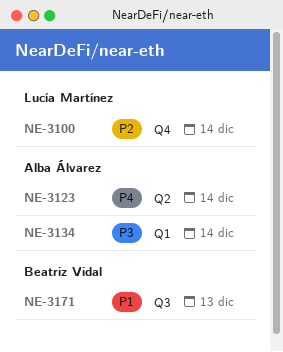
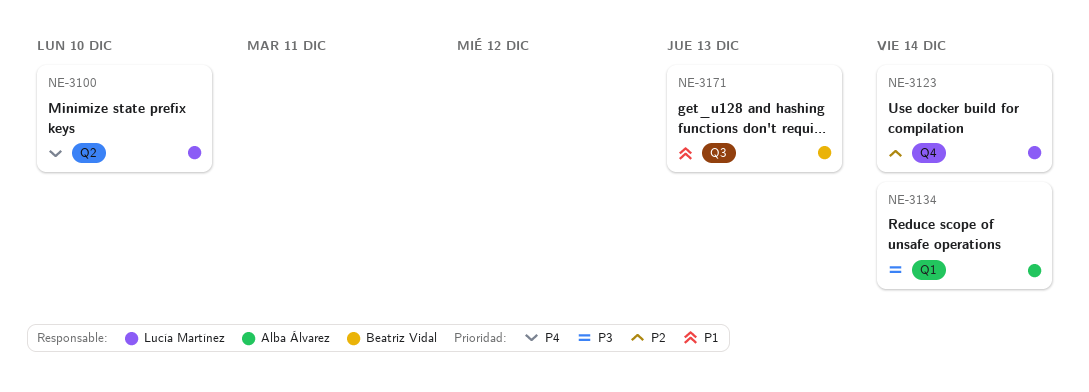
NE-3100, priority: P2 -> P4
NE-3100, label: Q4 -> Q2
NE-3100, due: Dec 14 -> Dec 10
NE-3123, owner: Alba Álvarez -> Lucía Martínez
NE-3123, priority: P4 -> P2
NE-3123, label: Q2 -> Q4

